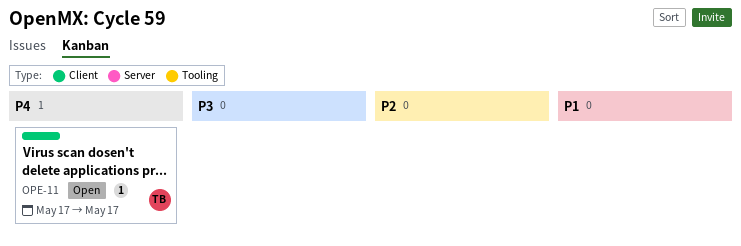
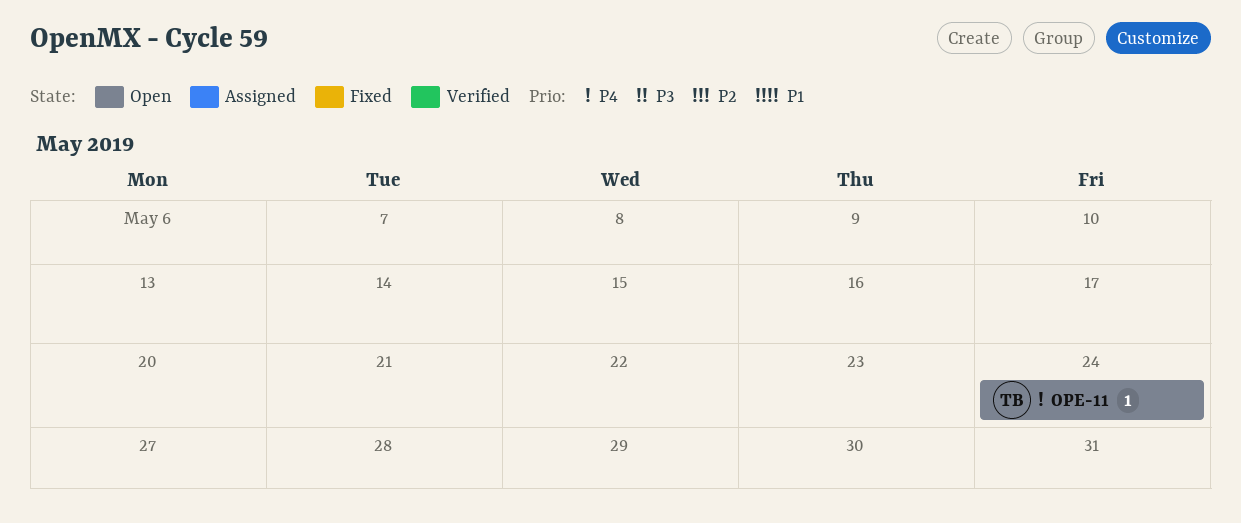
OPE-11, start: May 17 -> May 24
OPE-11, due: May 17 -> May 24

